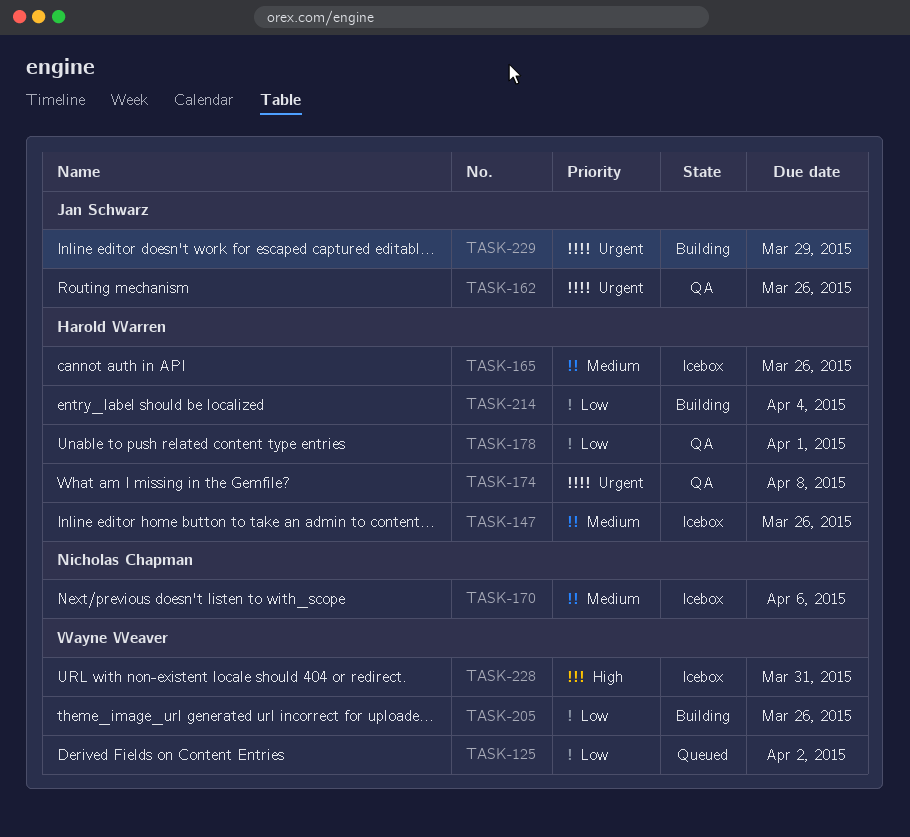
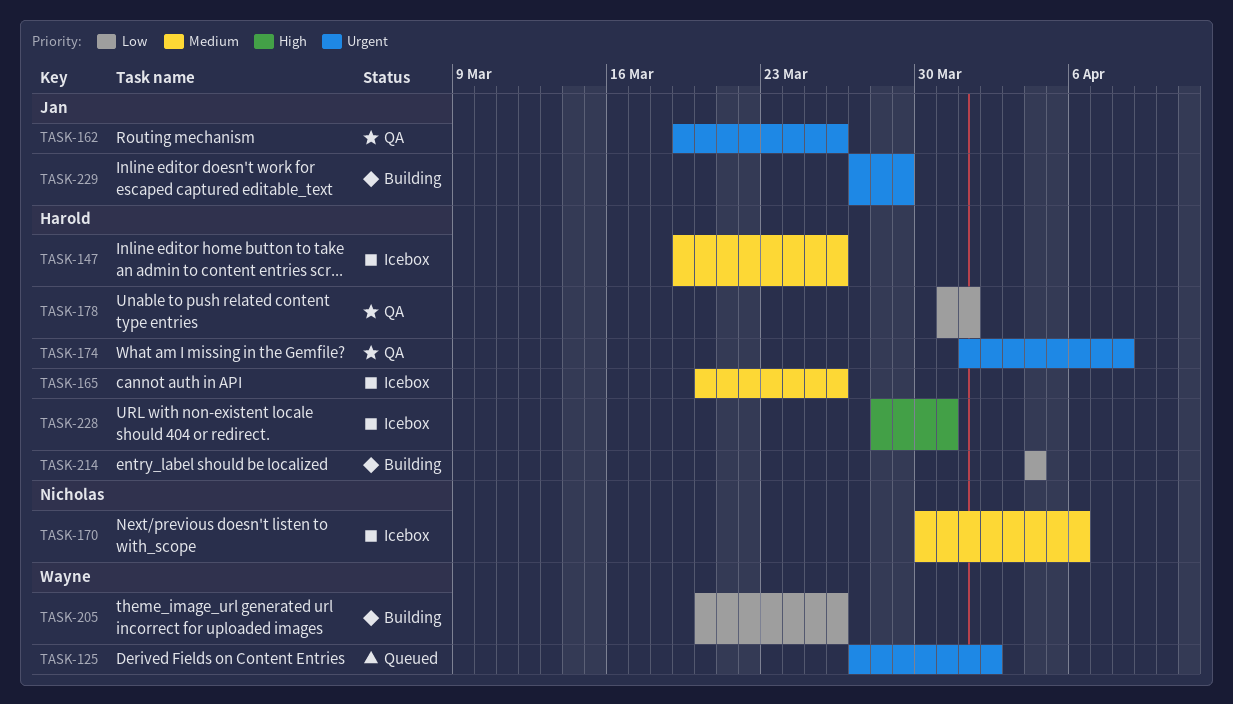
TASK-125, priority: Low -> Urgent
TASK-228, owner: Wayne Weaver -> Harold Warren

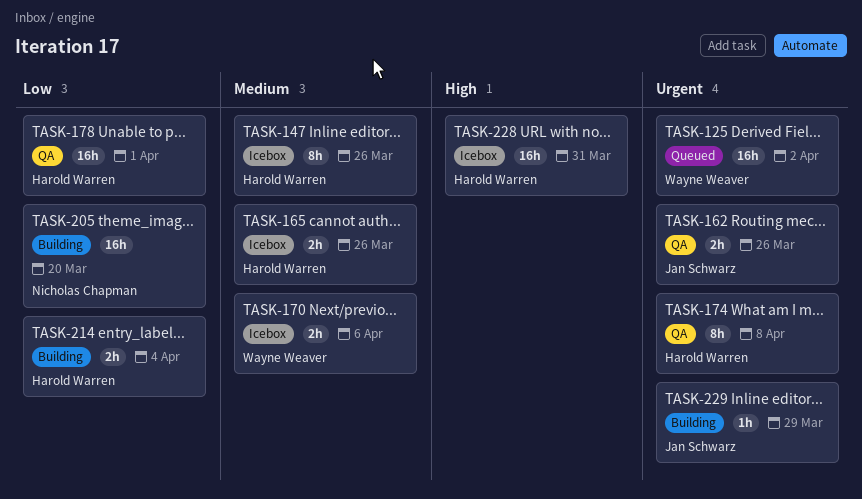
TASK-170, owner: Nicholas Chapman -> Wayne Weaver
TASK-205, owner: Wayne Weaver -> Nicholas Chapman
TASK-205, due: Mar 26 -> Mar 20

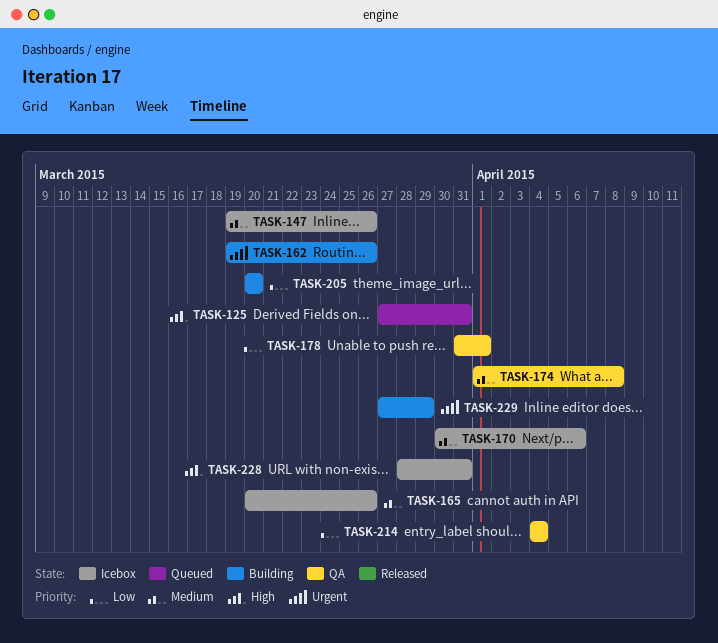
TASK-125, priority: Urgent -> High
TASK-125, due: Apr 2 -> Mar 31
TASK-162, status: QA -> Building
TASK-174, priority: Urgent -> Medium
TASK-214, status: Building -> QA

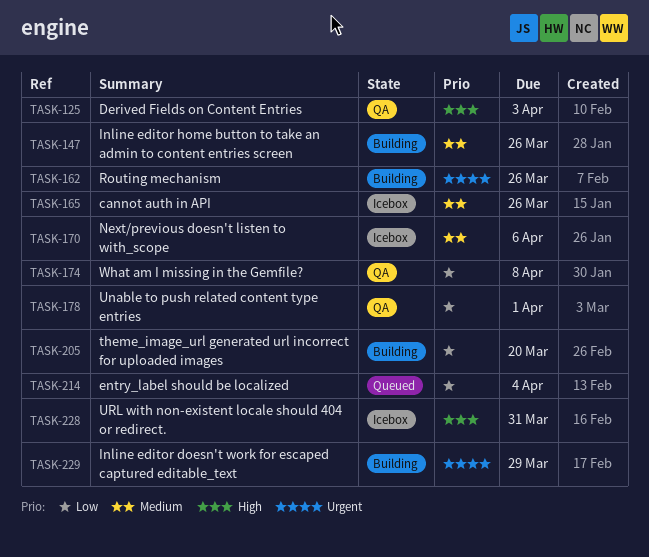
TASK-125, status: Queued -> QA
TASK-125, due: Mar 31 -> Apr 3
TASK-147, status: Icebox -> Building
TASK-174, priority: Medium -> Low
TASK-214, status: QA -> Queued

